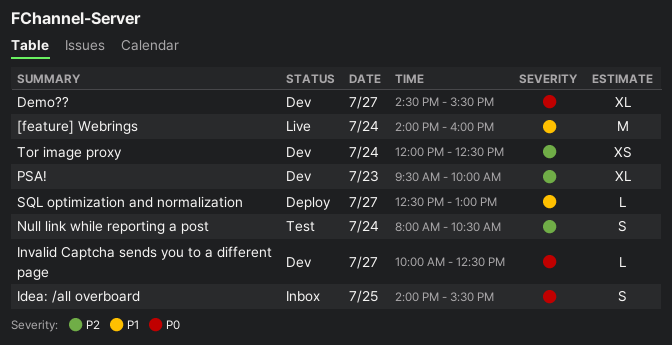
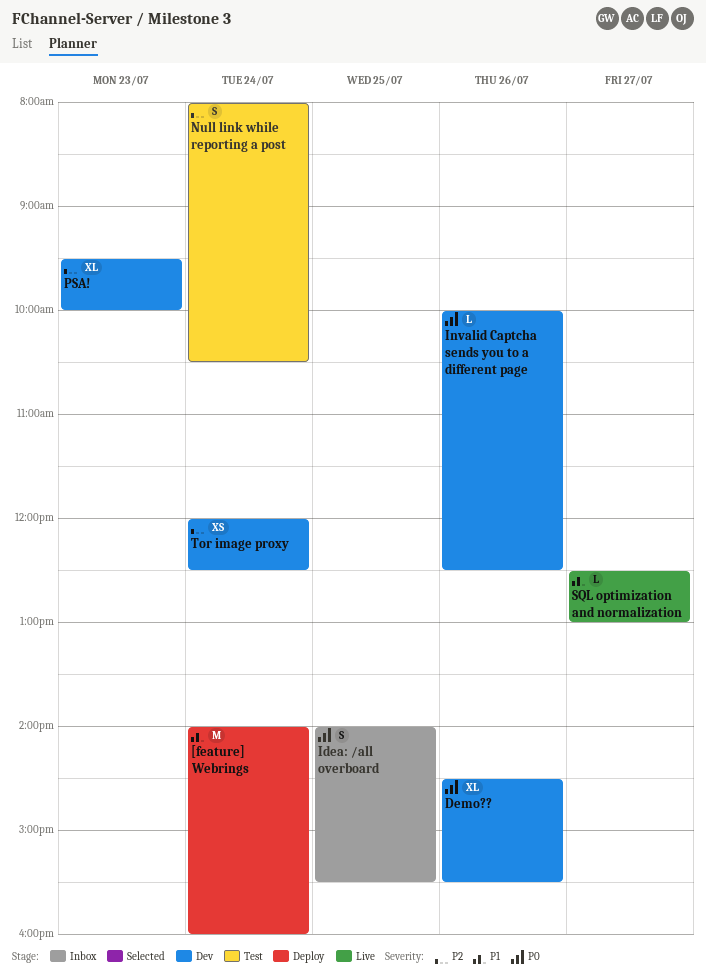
[feature] Webrings, status: Live -> Deploy
Demo??, day: Jul 27 -> Jul 26
Invalid Captcha sends you to a different page, day: Jul 27 -> Jul 26
SQL optimization and normalization, status: Deploy -> Live

